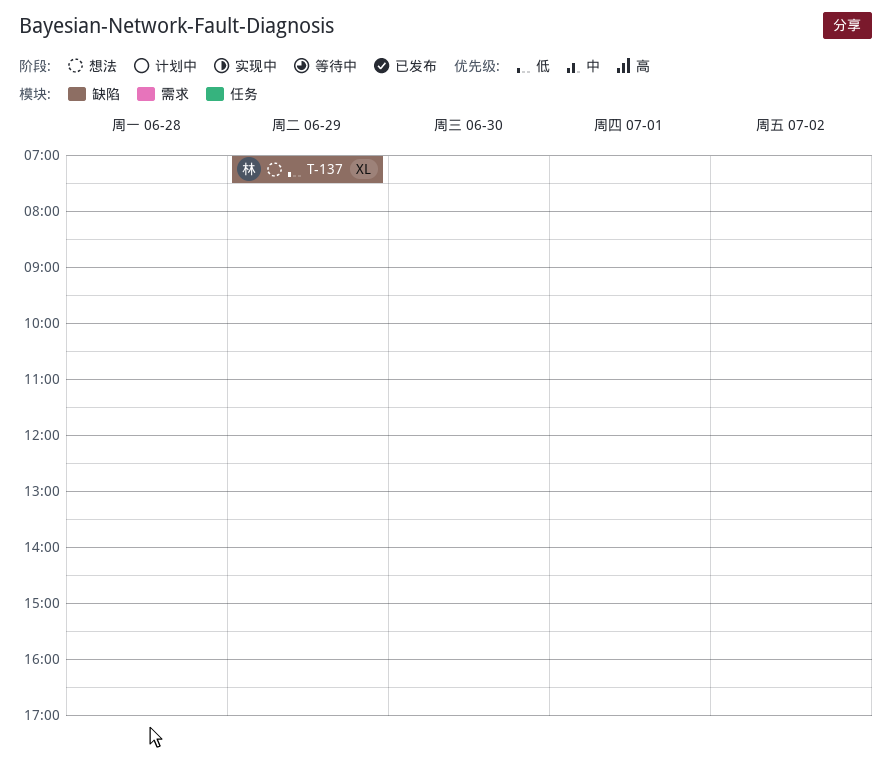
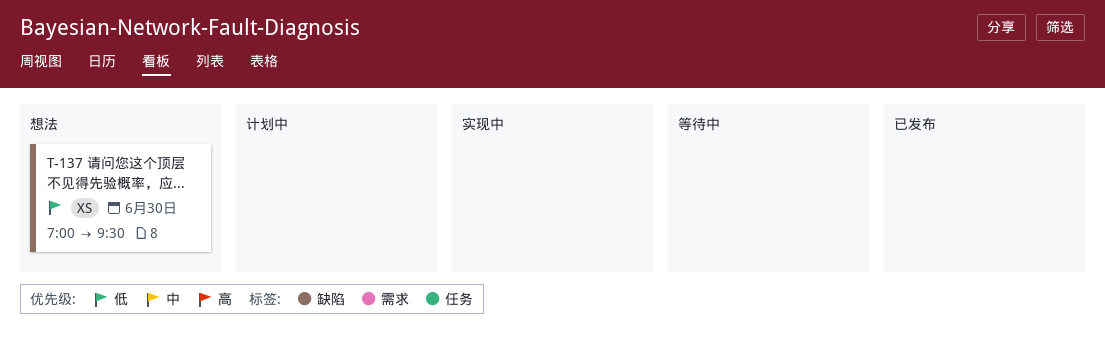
T-137, estimate: XL -> XS
T-137, day: Jun 29 -> Jun 30
T-137, ends: 07:30 -> 09:30

